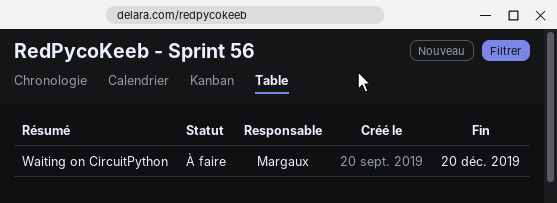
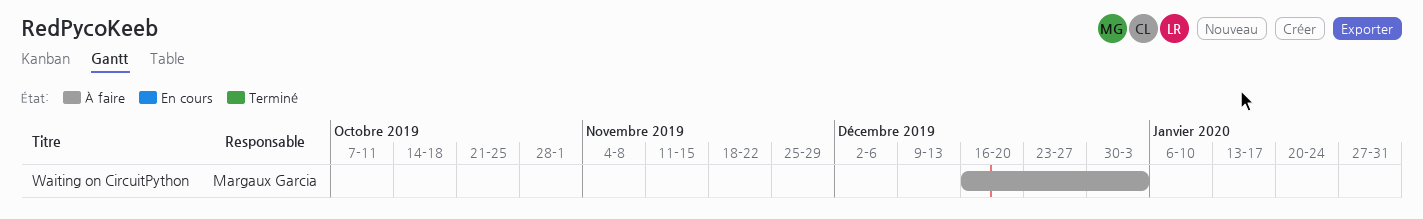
Waiting on CircuitPython, due: Dec 20 -> Jan 3

